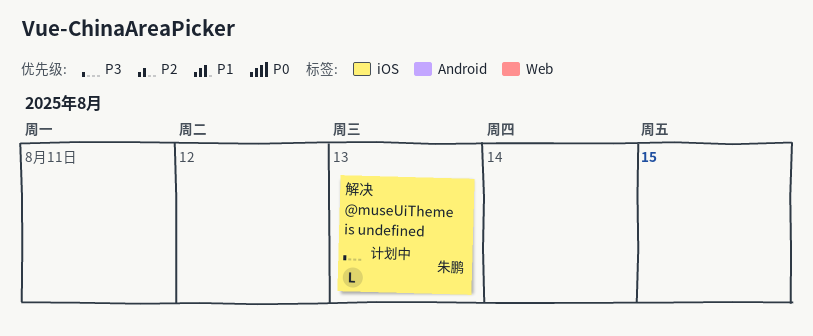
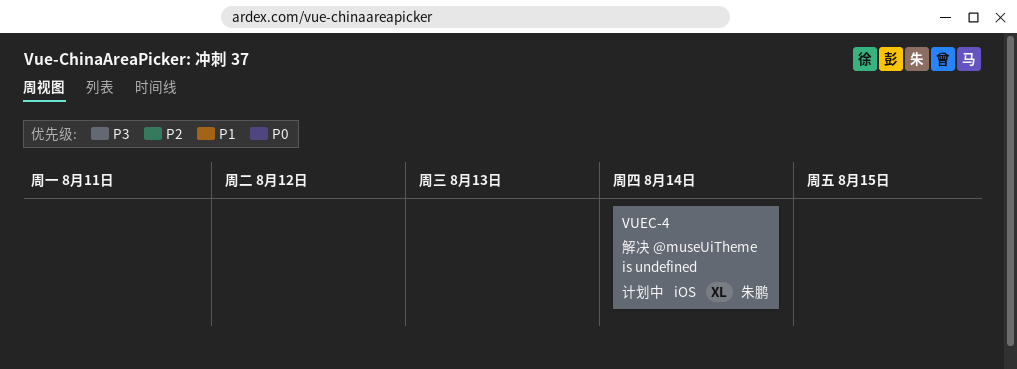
解决 @museUiTheme is undefined, estimate: L -> XL
解决 @museUiTheme is undefined, due: Aug 13 -> Aug 14

